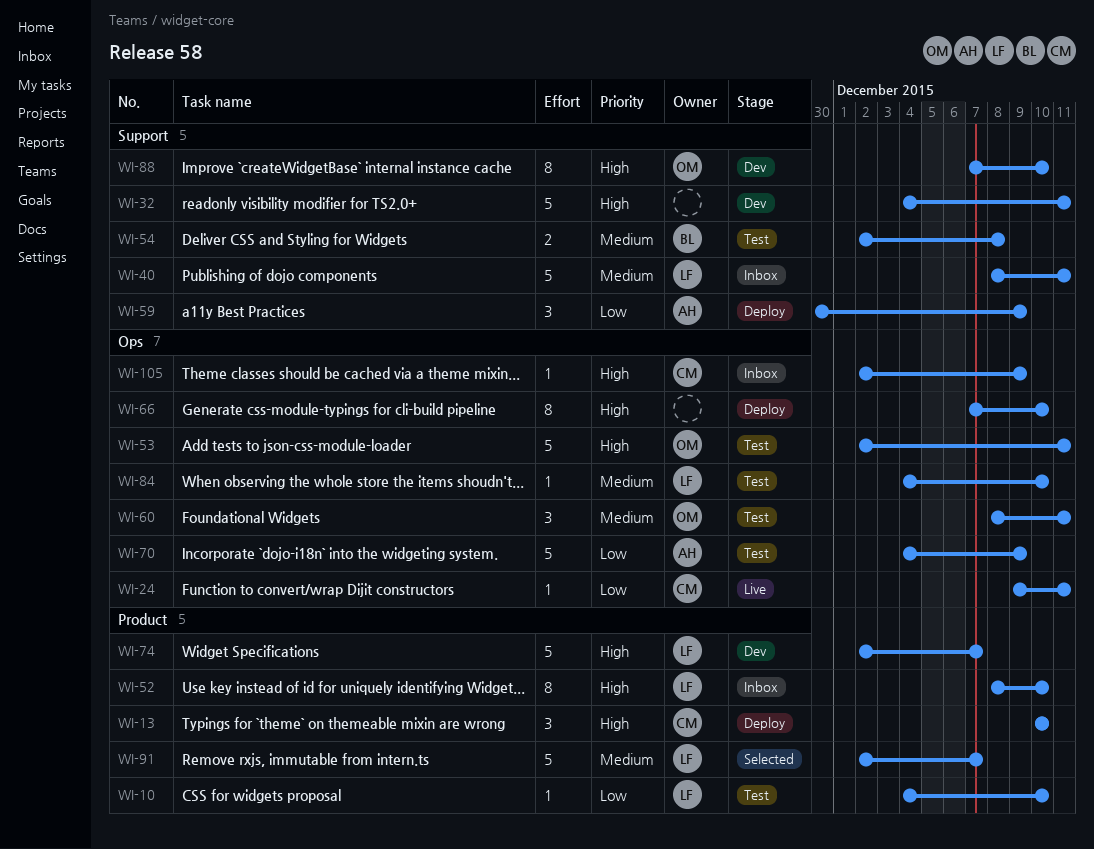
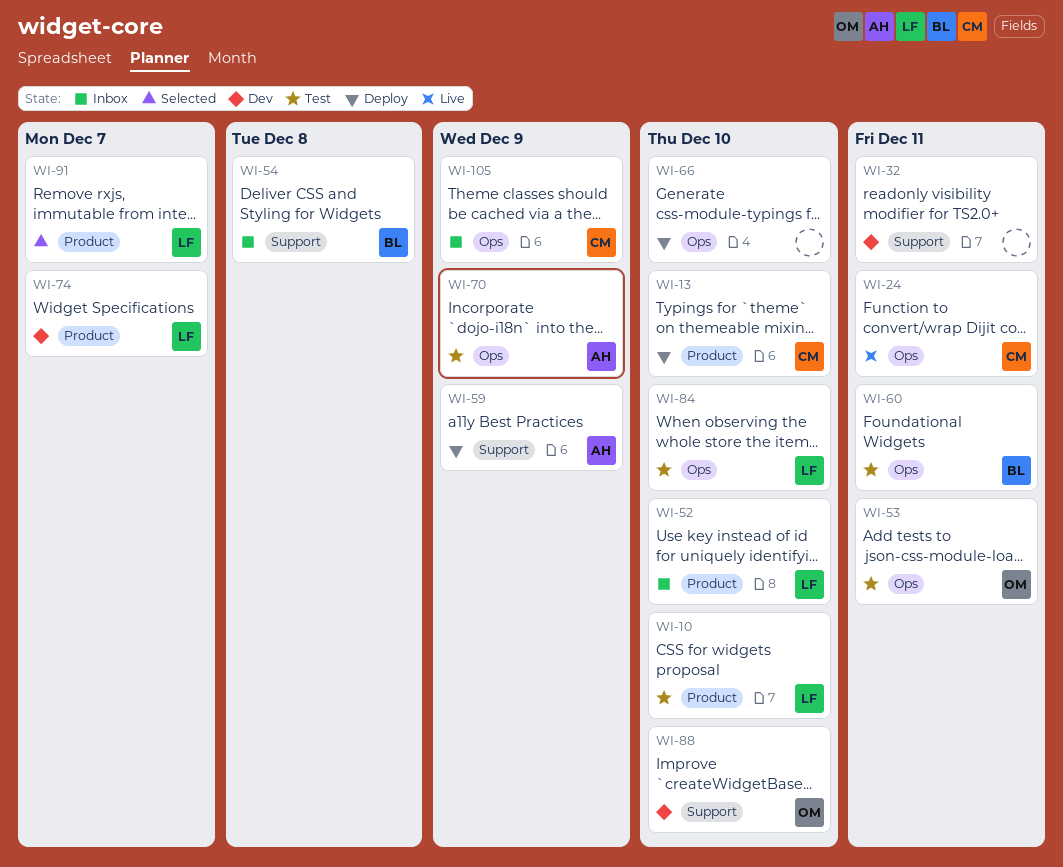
WI-40: present -> none
WI-54, status: Test -> Inbox
WI-60, owner: OM -> BL

